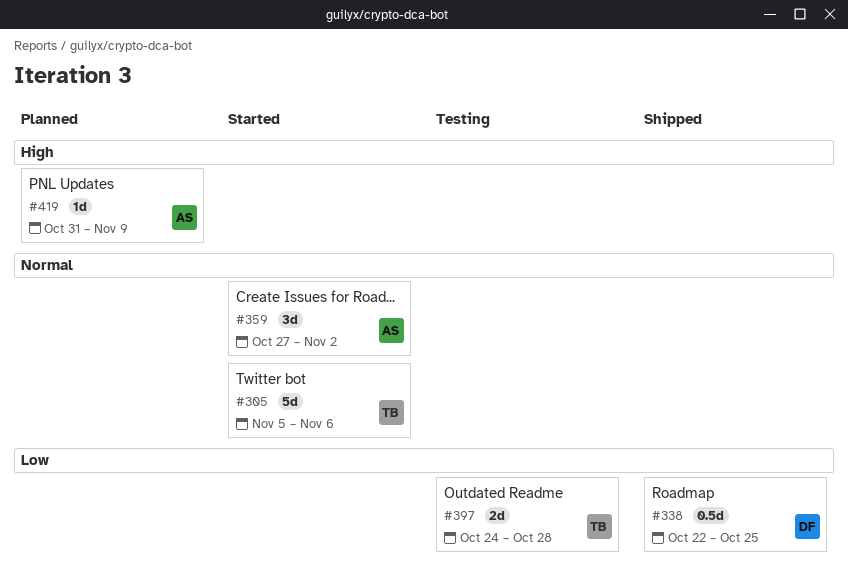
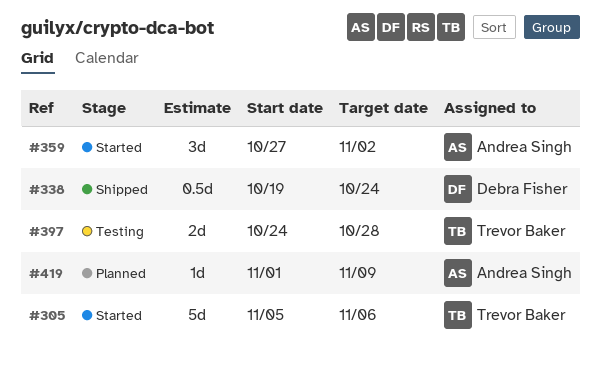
#338, start: Oct 22 -> Oct 19
#338, due: Oct 25 -> Oct 24
#419, start: Oct 31 -> Nov 1

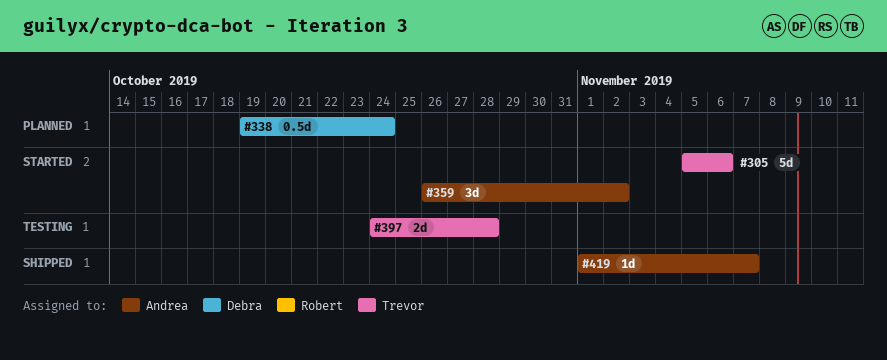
#338, status: Shipped -> Planned
#359, start: Oct 27 -> Oct 26
#419, status: Planned -> Shipped
#419, due: Nov 9 -> Nov 7

